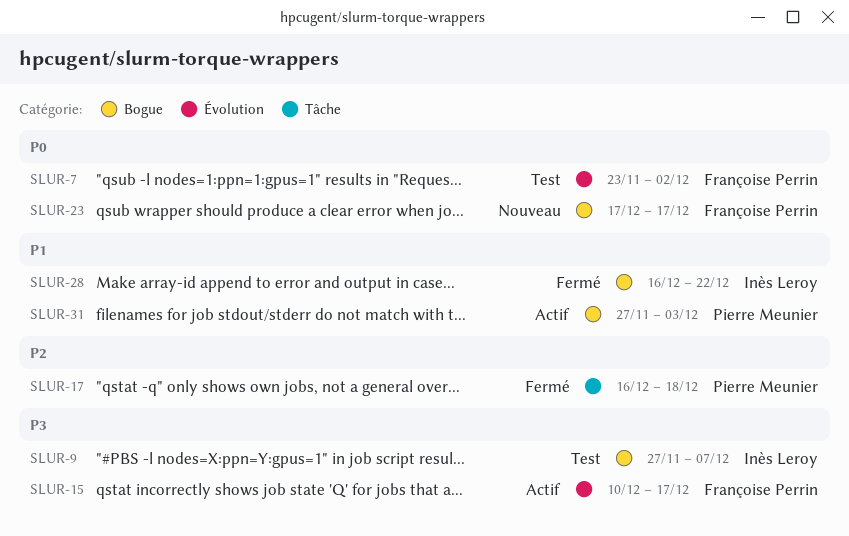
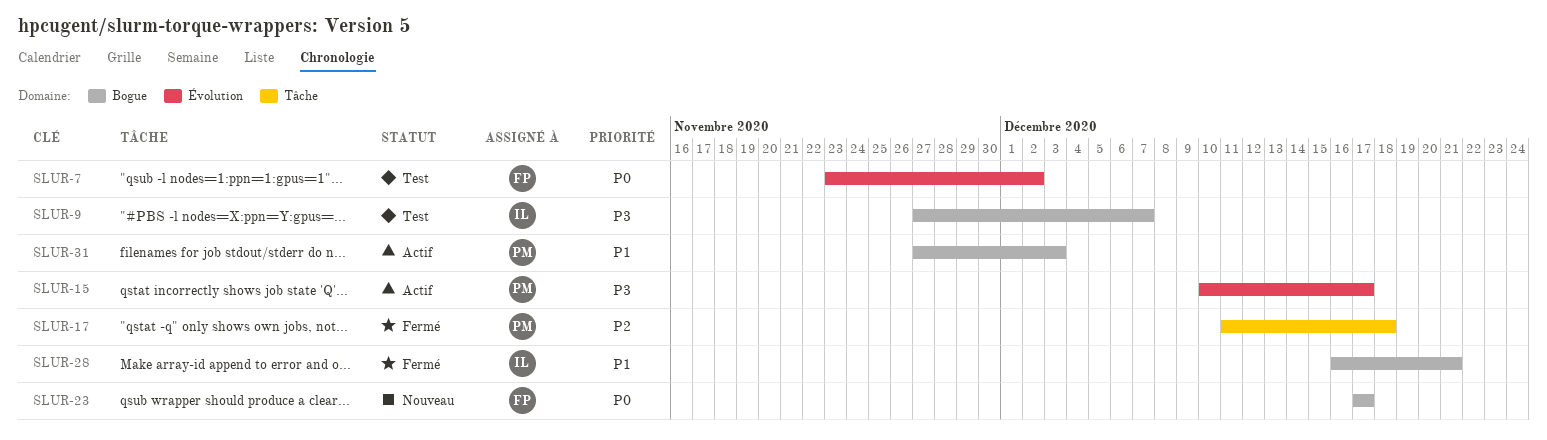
SLUR-15, owner: Françoise Perrin -> Pierre Meunier
SLUR-17, start: Dec 16 -> Dec 11
SLUR-28, due: Dec 22 -> Dec 21

